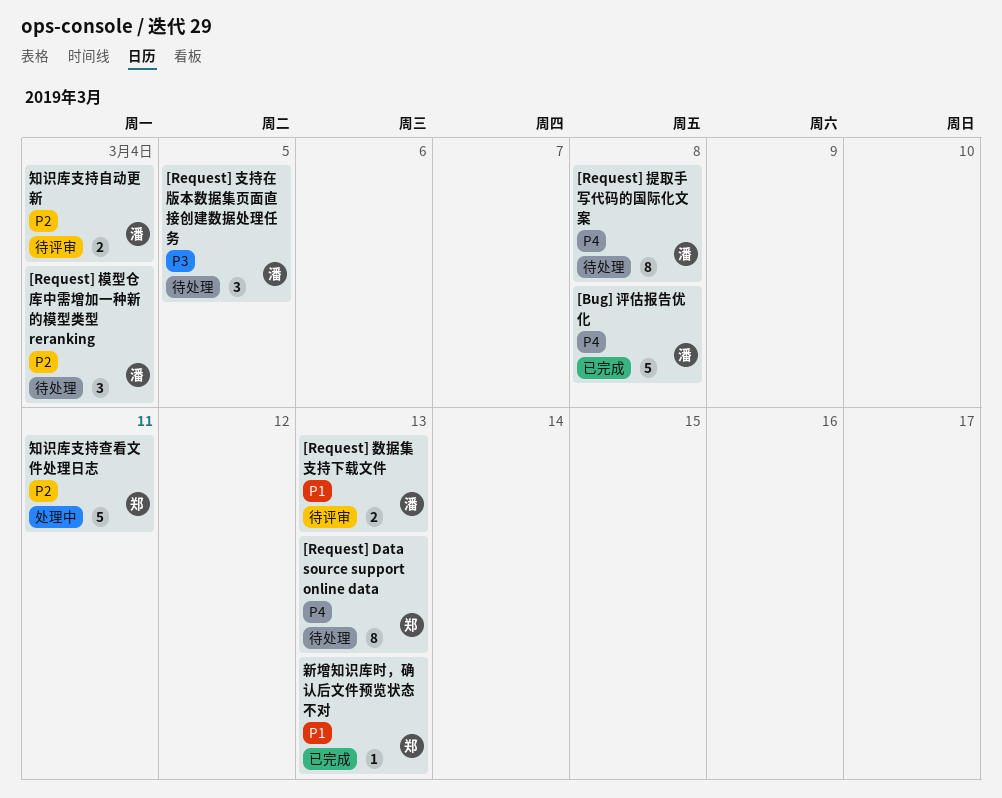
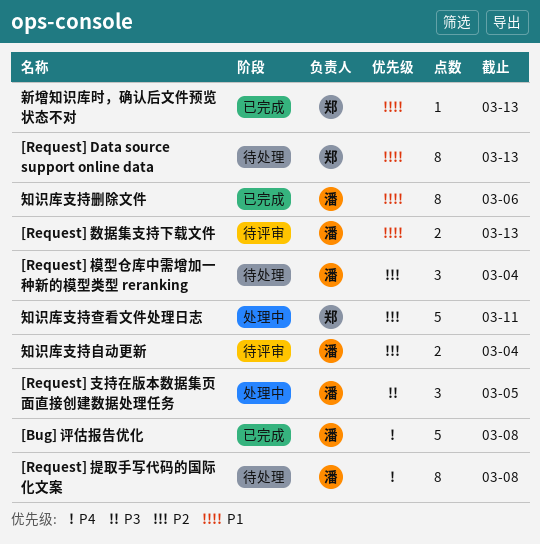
[Request] Data source support online data, priority: P4 -> P1
[Request] 支持在版本数据集页面直接创建数据处理任务, status: 待处理 -> 处理中
知识库支持删除文件: none -> present

